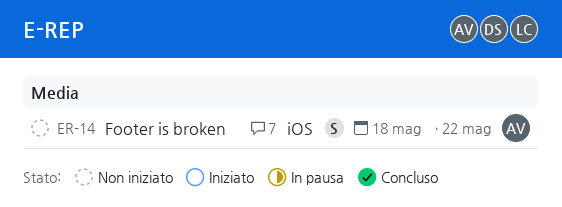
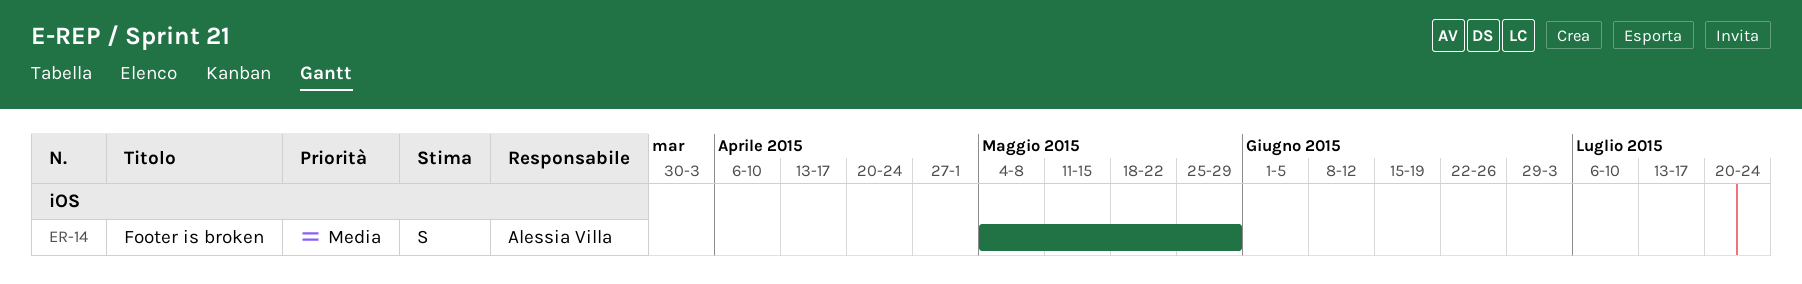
ER-14, start: May 18 -> May 4
ER-14, due: May 22 -> May 29

